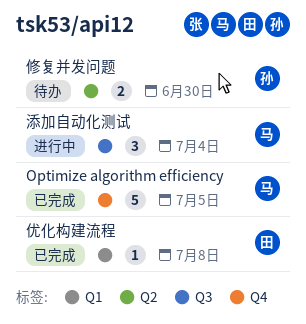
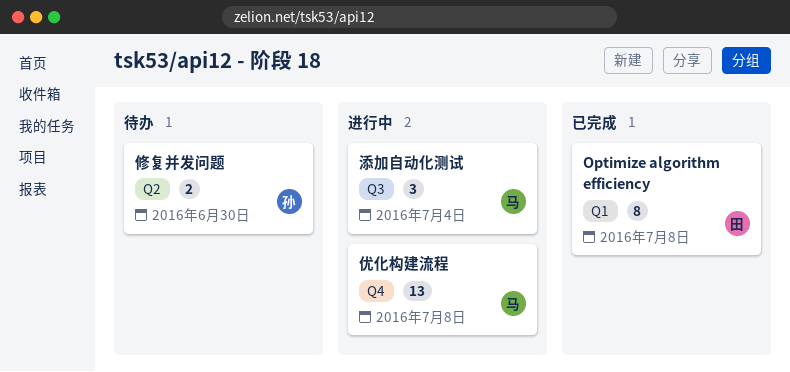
Optimize algorithm efficiency, owner: 马 -> 田
Optimize algorithm efficiency, label: Q4 -> Q1
Optimize algorithm efficiency, estimate: 5 -> 8
Optimize algorithm efficiency, due: Jul 5 -> Jul 8
优化构建流程, status: 已完成 -> 进行中
优化构建流程, owner: 田 -> 马
优化构建流程, label: Q1 -> Q4
优化构建流程, estimate: 1 -> 13

